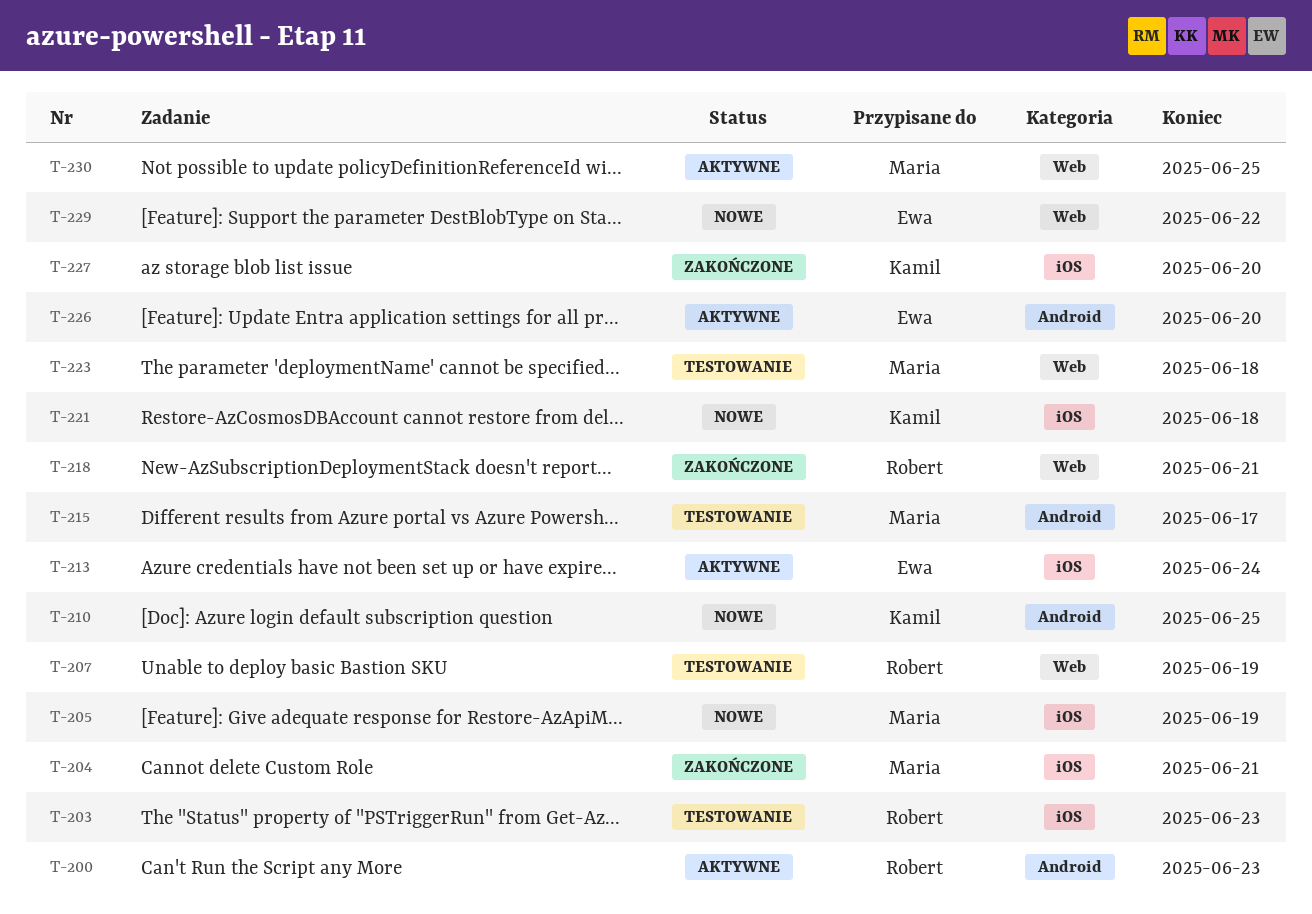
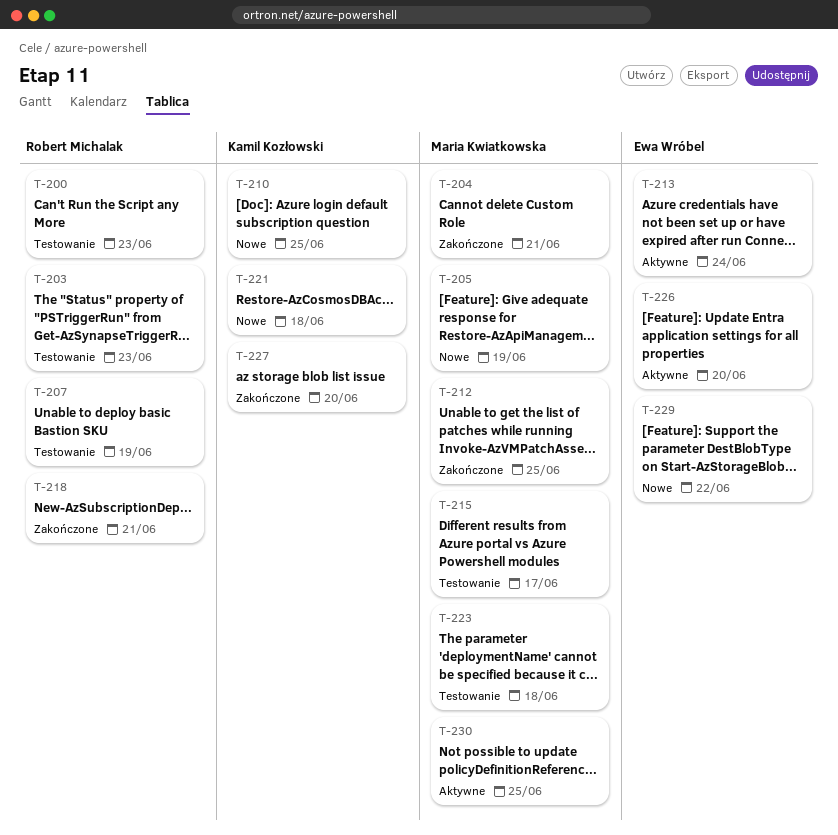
T-200, status: Aktywne -> Testowanie
T-212: none -> present

